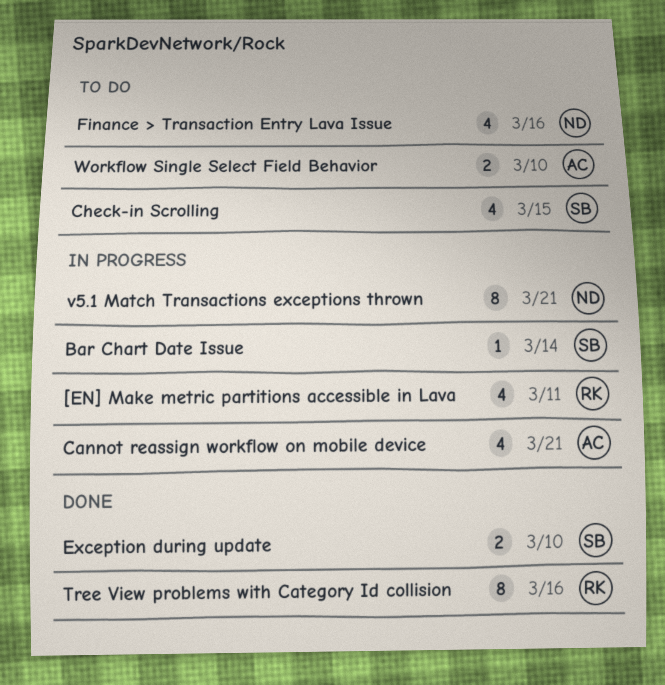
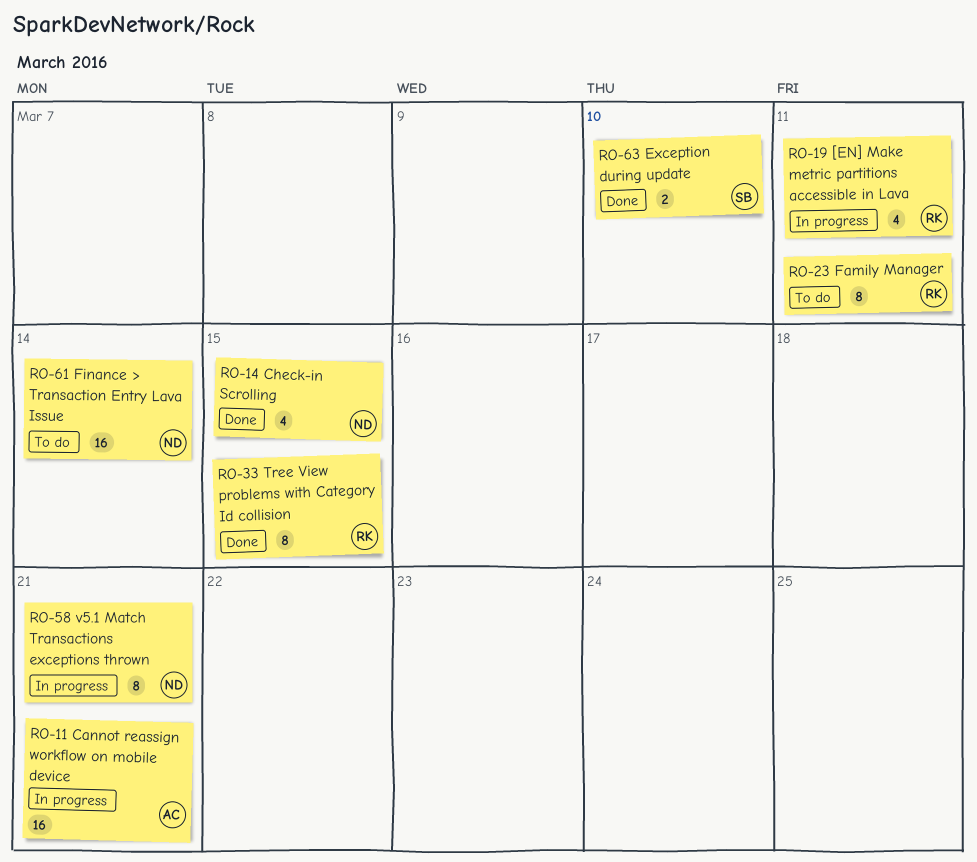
Bar Chart Date Issue: present -> none
Cannot reassign workflow on mobile device, estimate: 4 -> 16
Check-in Scrolling, status: To do -> Done
Check-in Scrolling, owner: SB -> ND
Family Manager: none -> present
Finance > Transaction Entry Lava Issue, estimate: 4 -> 16
Finance > Transaction Entry Lava Issue, due: Mar 16 -> Mar 14
Tree View problems with Category Id collision, due: Mar 16 -> Mar 15
Workflow Single Select Field Behavior: present -> none

